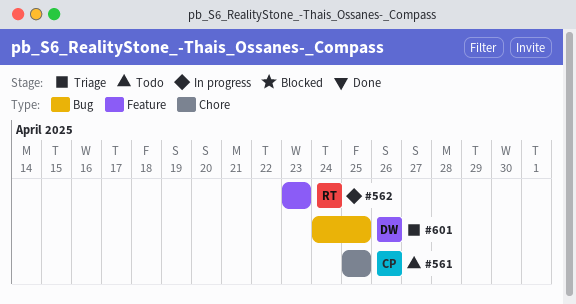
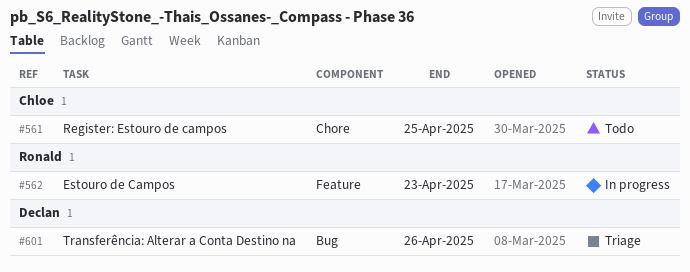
#601, due: Apr 25 -> Apr 26

